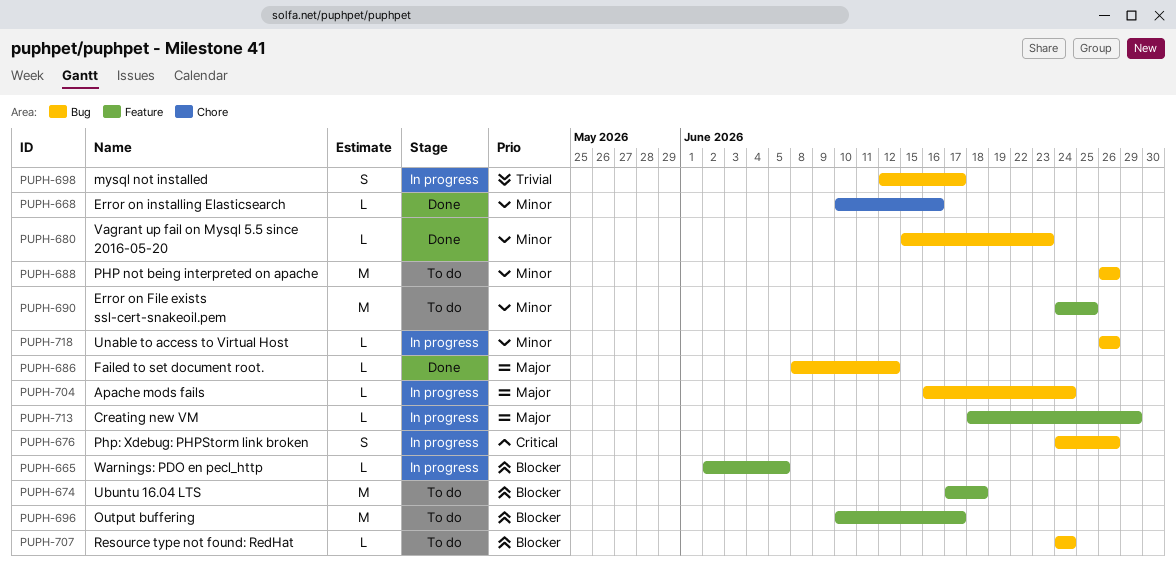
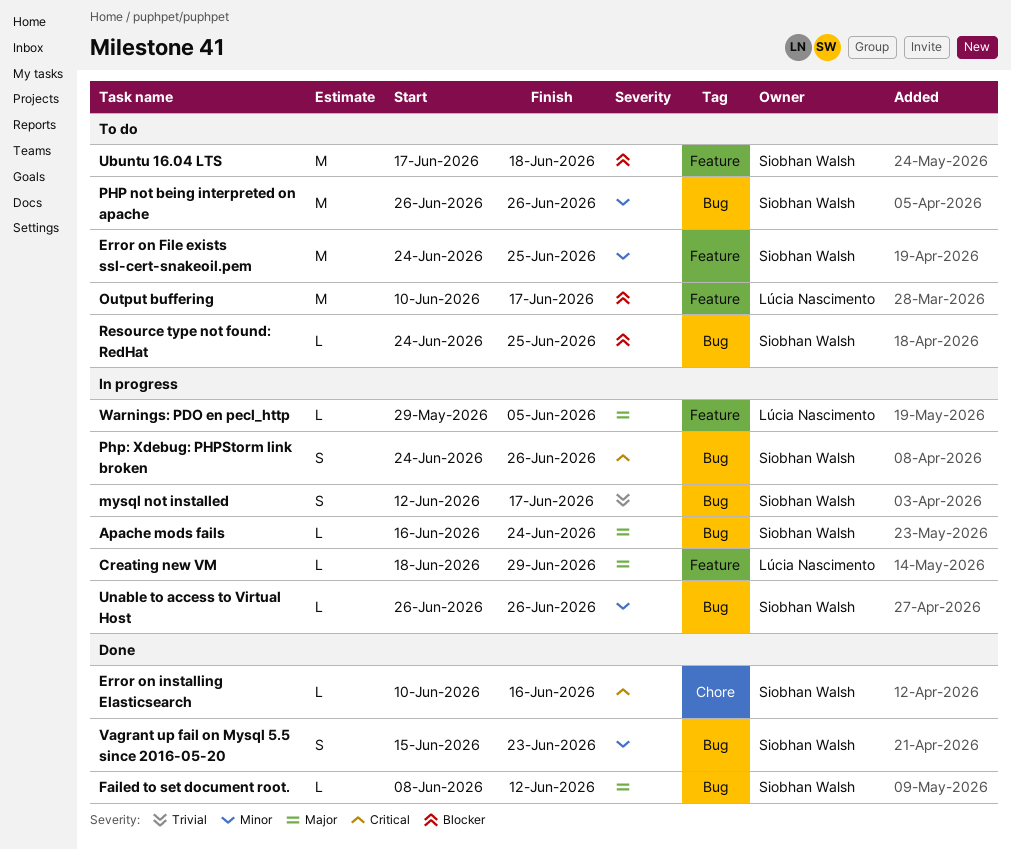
Error on installing Elasticsearch, priority: Minor -> Critical
Resource type not found: RedHat, due: Jun 24 -> Jun 25
Vagrant up fail on Mysql 5.5 since 2016-05-20, estimate: L -> S
Warnings: PDO en pecl_http, priority: Blocker -> Major
Warnings: PDO en pecl_http, start: Jun 2 -> May 29

